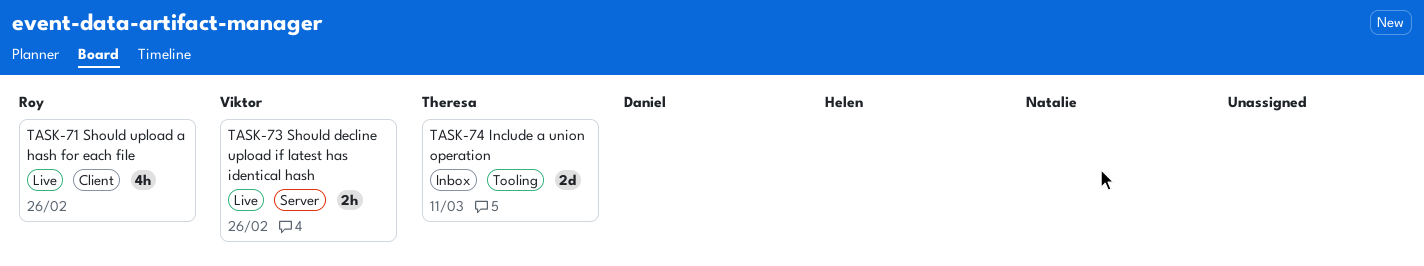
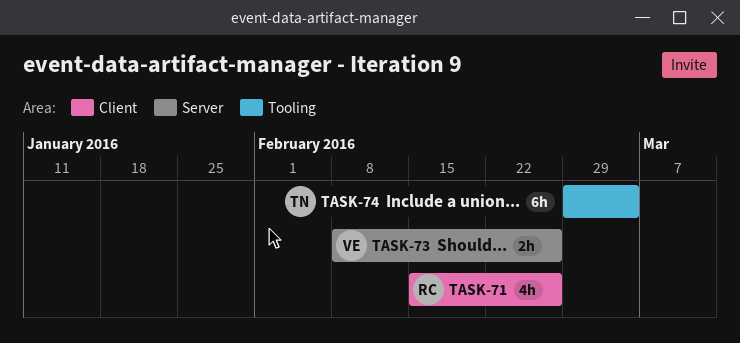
TASK-74, estimate: 2d -> 6h
TASK-74, due: Mar 11 -> Mar 4

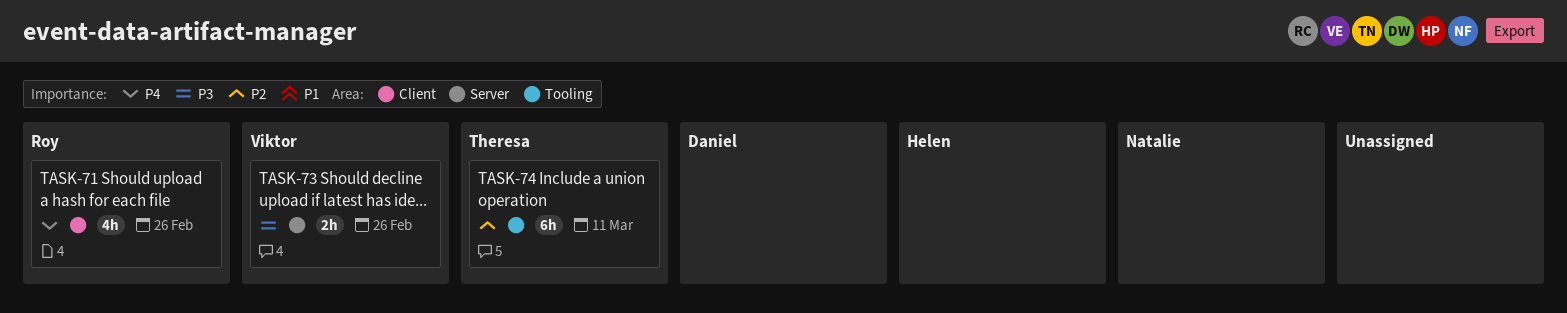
TASK-74, due: Mar 4 -> Mar 11

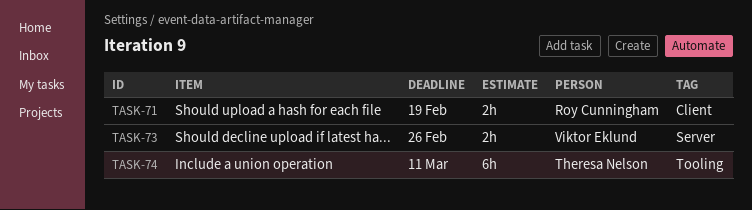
TASK-71, estimate: 4h -> 2h
TASK-71, due: Feb 26 -> Feb 19

